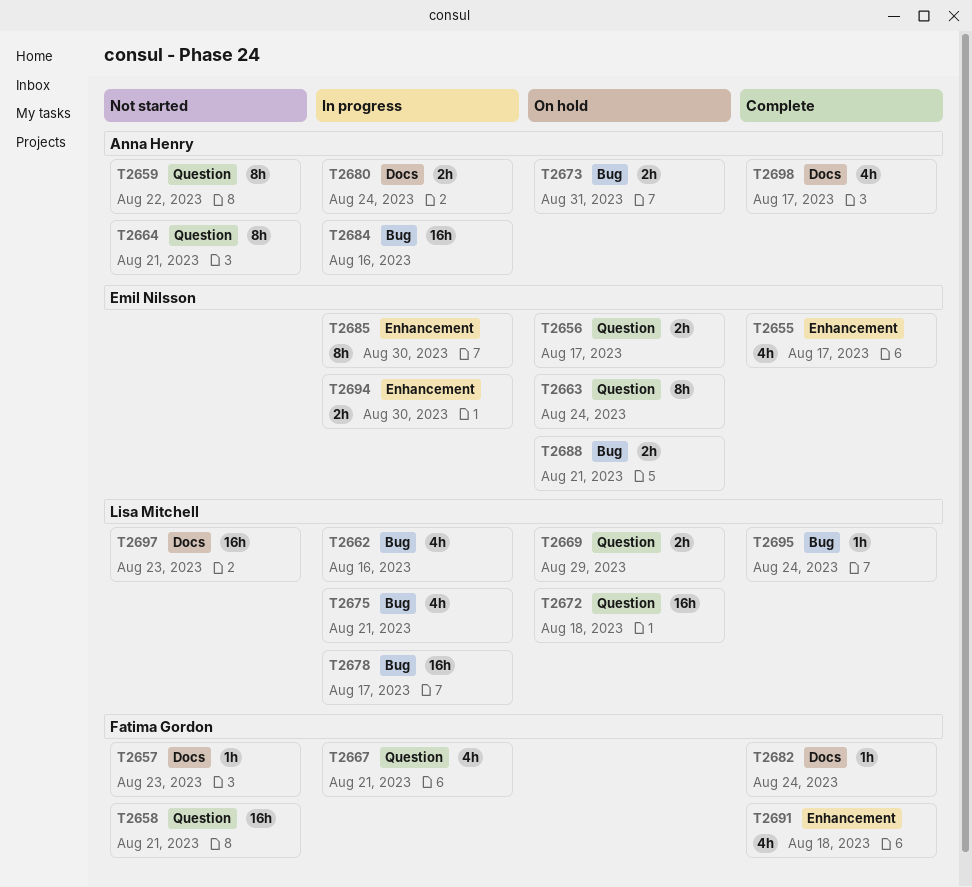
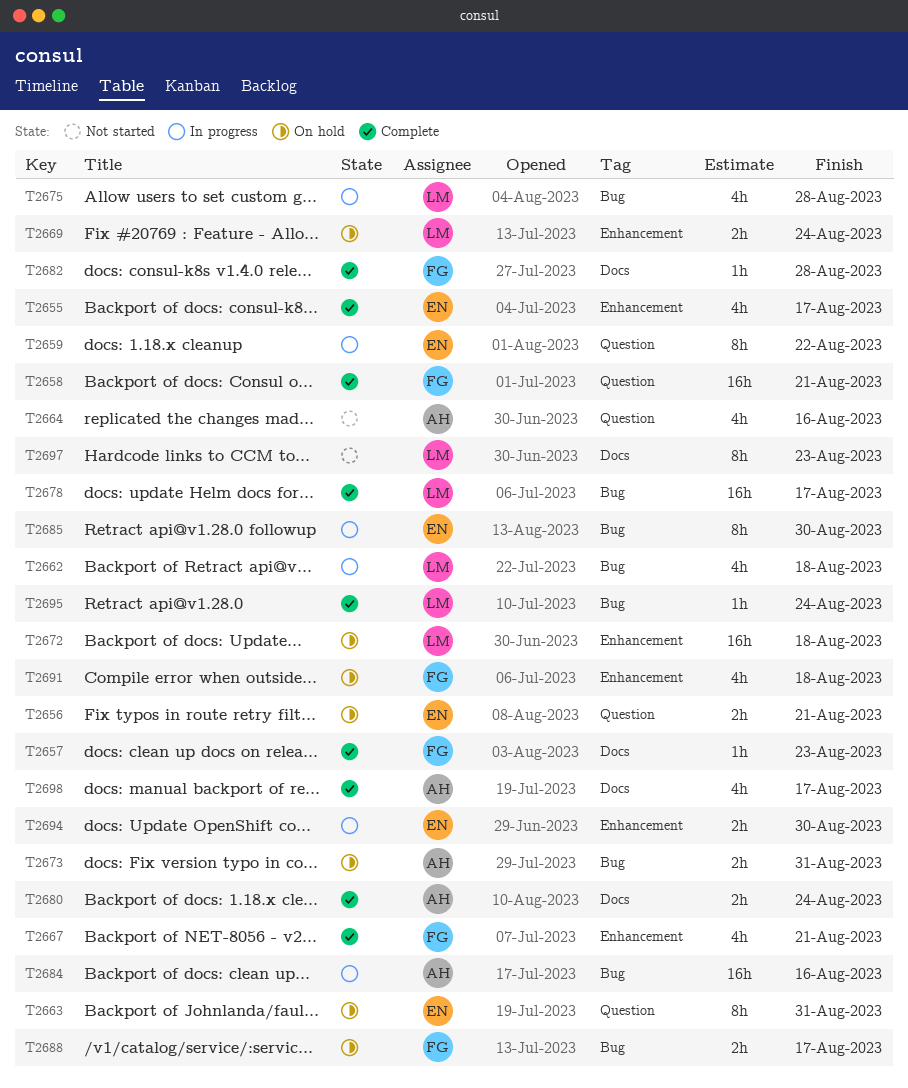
T2656, due: Aug 17 -> Aug 21
T2657, status: Not started -> Complete
T2658, status: Not started -> Complete
T2659, status: Not started -> In progress
T2659, owner: Anna Henry -> Emil Nilsson
T2662, due: Aug 16 -> Aug 18
T2663, due: Aug 24 -> Aug 31
T2664, estimate: 8h -> 4h
T2664, due: Aug 21 -> Aug 16
T2667, status: In progress -> Complete
T2667, label: Question -> Enhancement
T2669, label: Question -> Enhancement
T2669, due: Aug 29 -> Aug 24
T2672, label: Question -> Enhancement
T2675, due: Aug 21 -> Aug 28
T2678, status: In progress -> Complete
T2680, status: In progress -> Complete
T2682, due: Aug 24 -> Aug 28
T2685, label: Enhancement -> Bug
T2688, owner: Emil Nilsson -> Fatima Gordon
T2688, due: Aug 21 -> Aug 17
T2691, status: Complete -> On hold
T2697, estimate: 16h -> 8h

